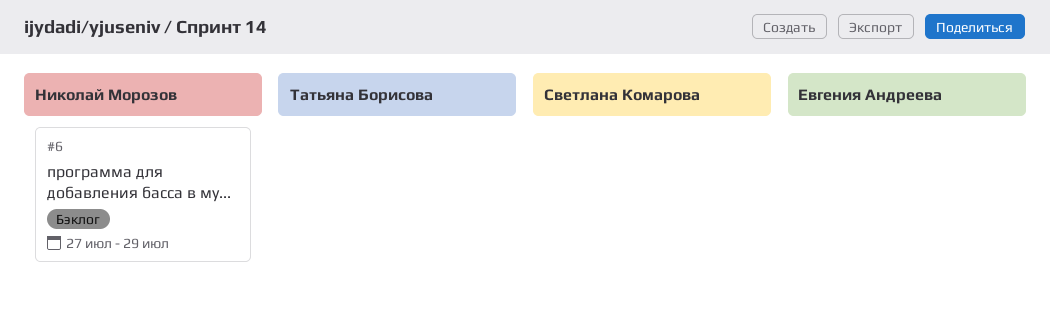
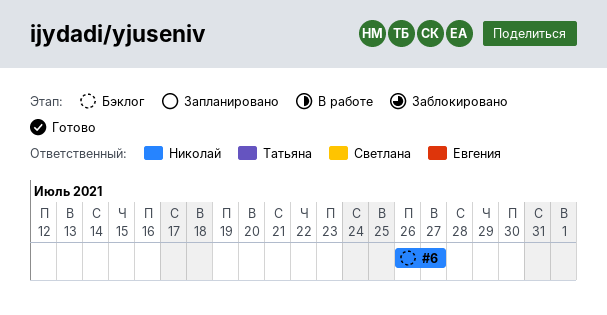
#6, start: Jul 27 -> Jul 26
#6, due: Jul 29 -> Jul 27

